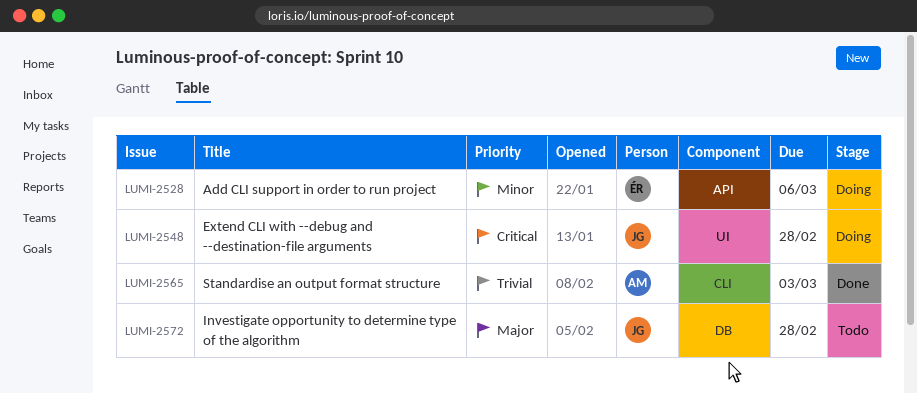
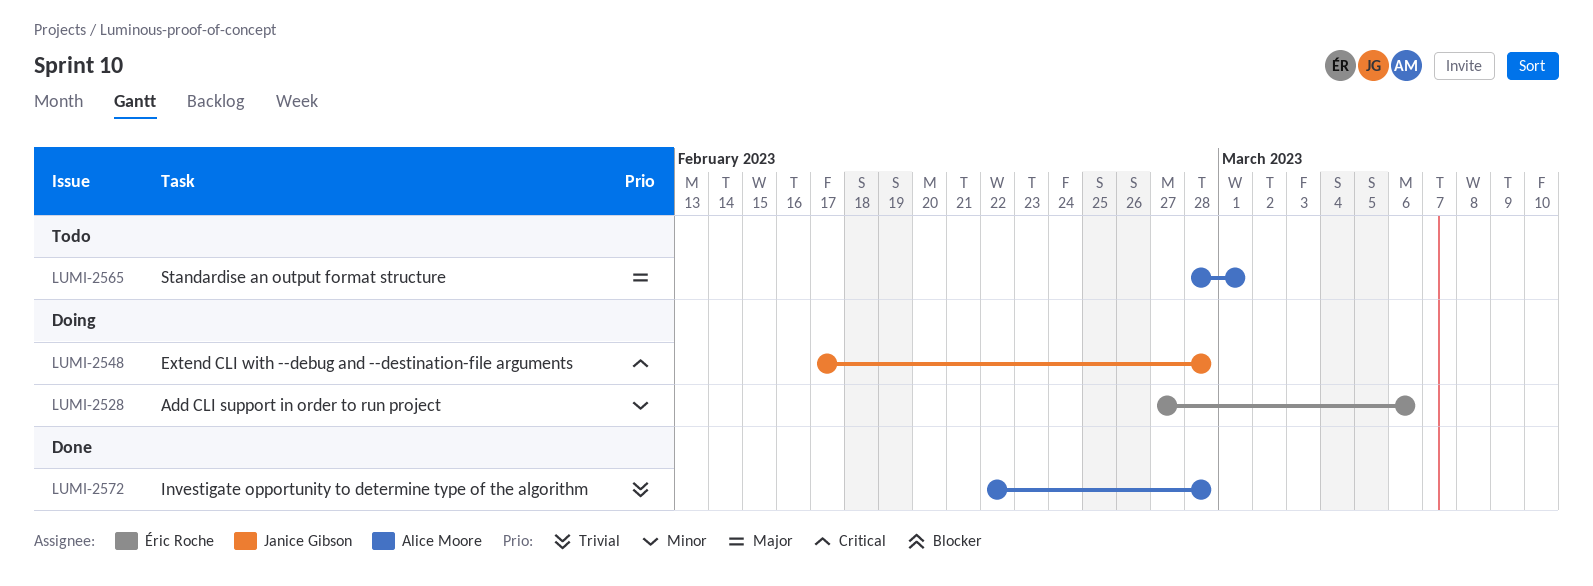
LUMI-2565, status: Done -> Todo
LUMI-2565, priority: Trivial -> Major
LUMI-2565, due: Mar 3 -> Mar 1
LUMI-2572, status: Todo -> Done
LUMI-2572, owner: Janice Gibson -> Alice Moore
LUMI-2572, priority: Major -> Trivial

